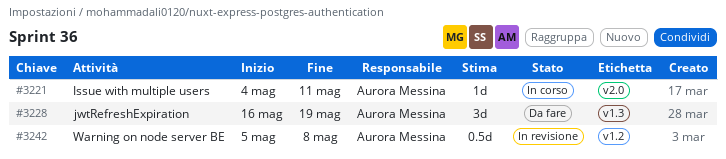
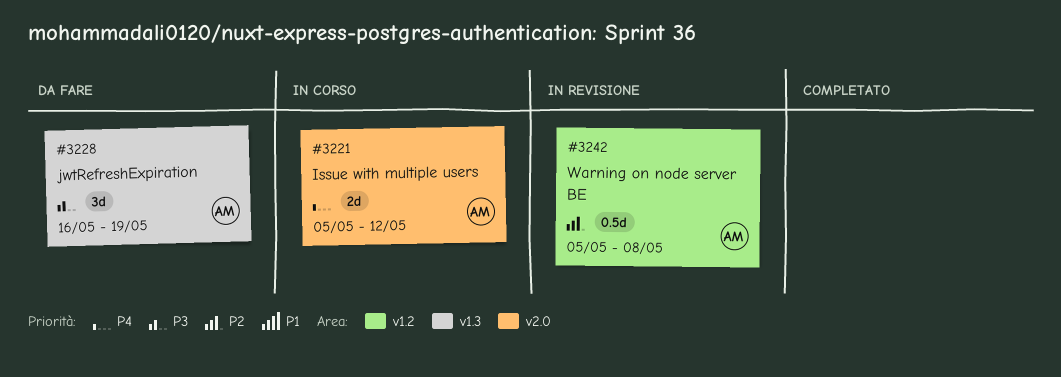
#3221, estimate: 1d -> 2d
#3221, start: May 4 -> May 5
#3221, due: May 11 -> May 12

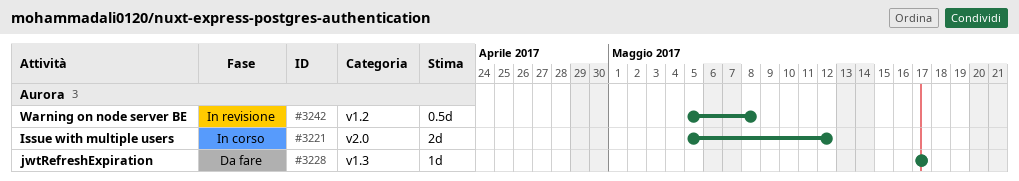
#3228, estimate: 3d -> 1d
#3228, start: May 16 -> May 17
#3228, due: May 19 -> May 17

